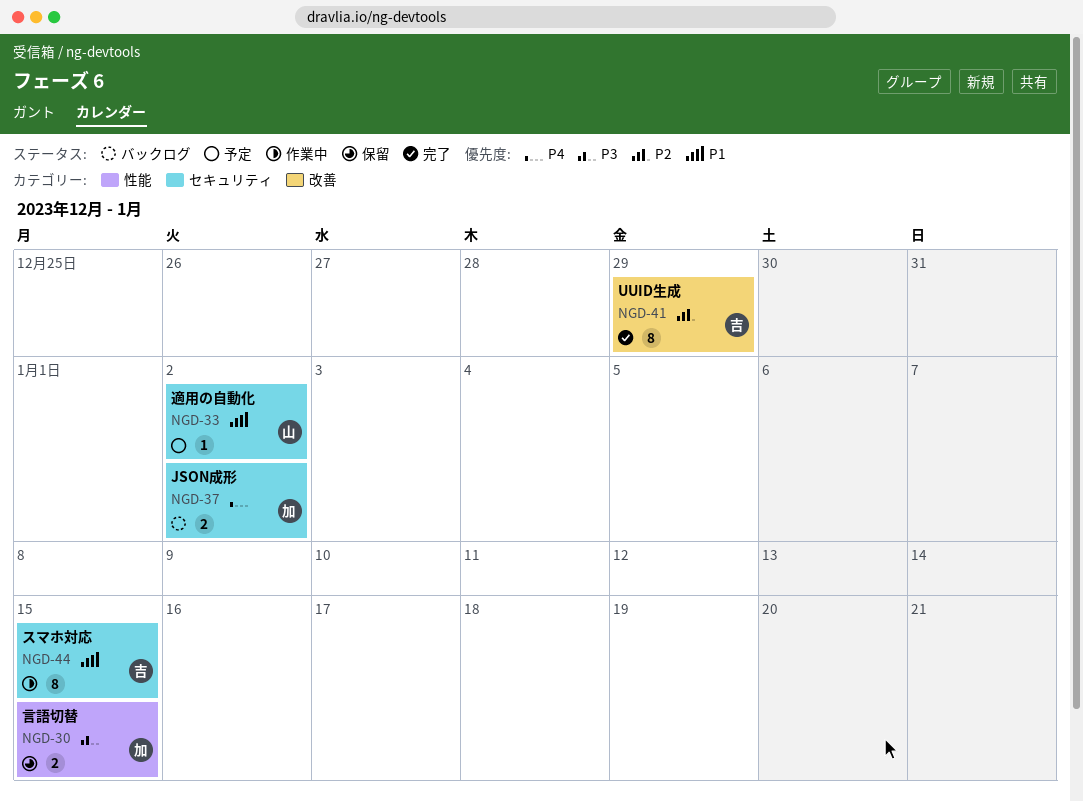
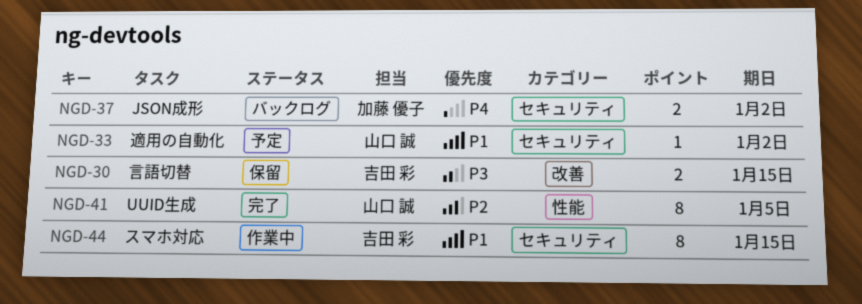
NGD-30, owner: 加藤 優子 -> 吉田 彩
NGD-30, label: 性能 -> 改善
NGD-41, owner: 吉田 彩 -> 山口 誠
NGD-41, label: 改善 -> 性能
NGD-41, due: Dec 29 -> Jan 5

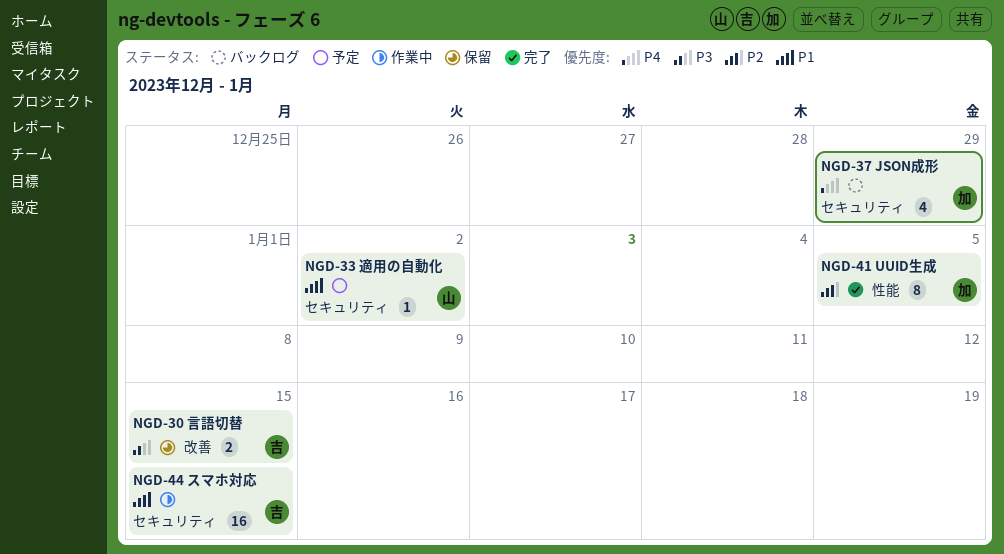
NGD-37, estimate: 2 -> 4
NGD-37, due: Jan 2 -> Dec 29
NGD-41, owner: 山口 誠 -> 加藤 優子
NGD-44, estimate: 8 -> 16

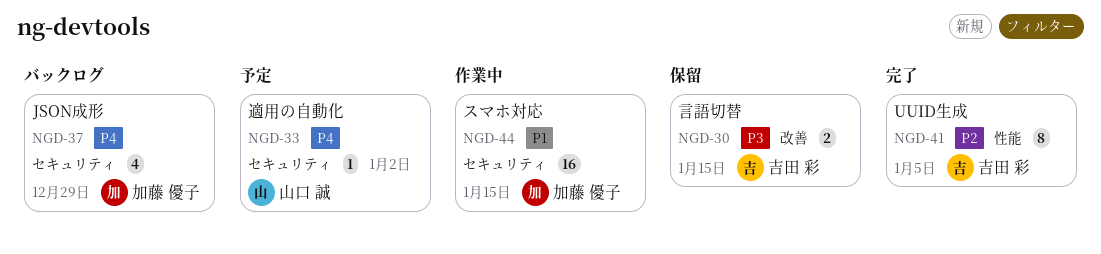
NGD-33, priority: P1 -> P4
NGD-41, owner: 加藤 優子 -> 吉田 彩
NGD-44, owner: 吉田 彩 -> 加藤 優子

